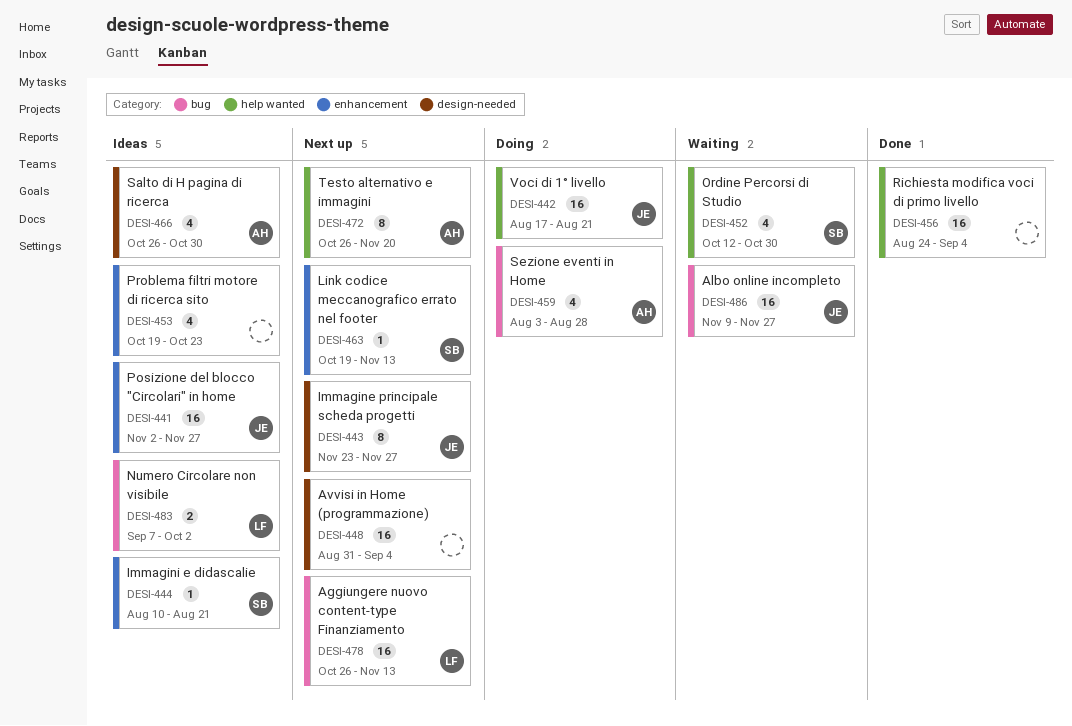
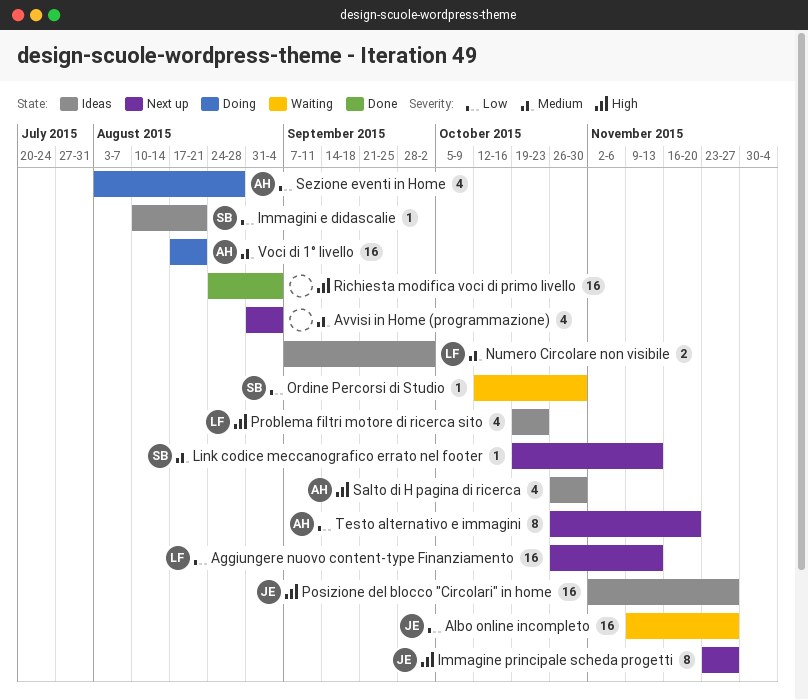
Avvisi in Home (programmazione), estimate: 16 -> 4
Ordine Percorsi di Studio, estimate: 4 -> 1
Problema filtri motore di ricerca sito, owner: none -> LF
Voci di 1° livello, owner: JE -> AH

